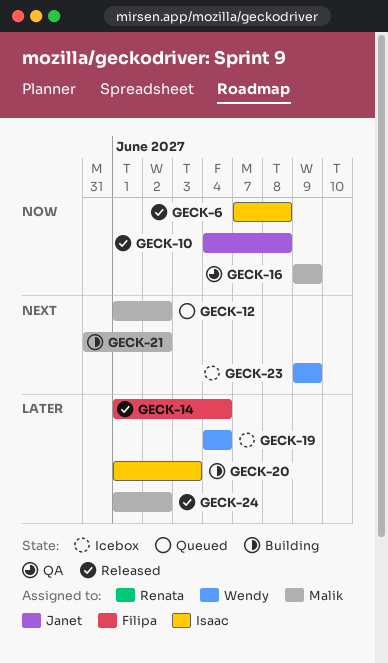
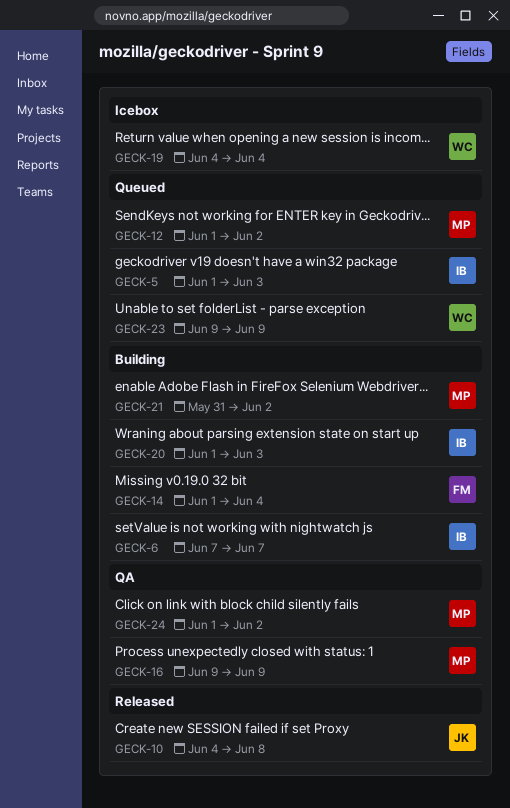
GECK-5: none -> present
GECK-6, status: Released -> Building
GECK-6, due: Jun 8 -> Jun 7
GECK-14, status: Released -> Building
GECK-23, status: Icebox -> Queued
GECK-24, status: Released -> QA

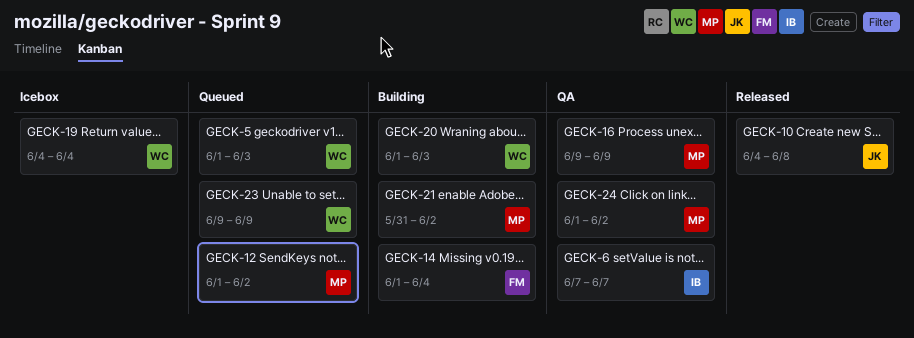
GECK-5, owner: IB -> WC
GECK-6, status: Building -> QA
GECK-20, owner: IB -> WC

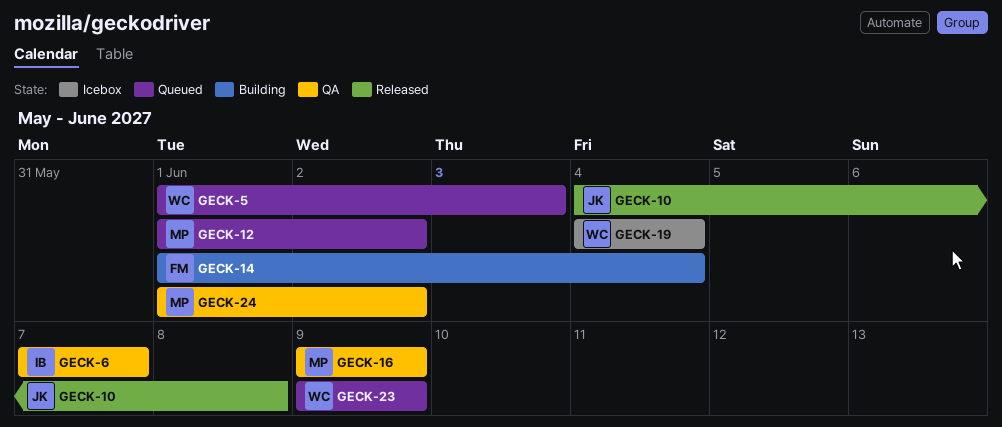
GECK-20: present -> none
GECK-21: present -> none

